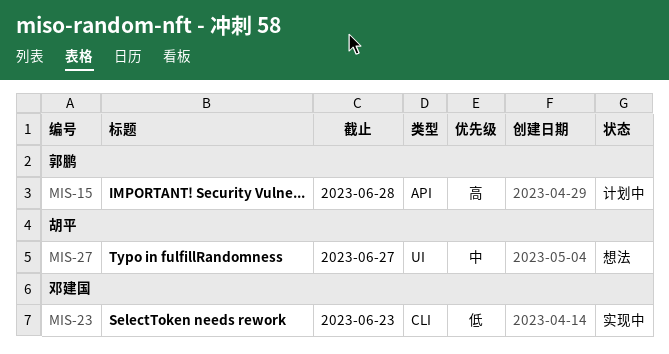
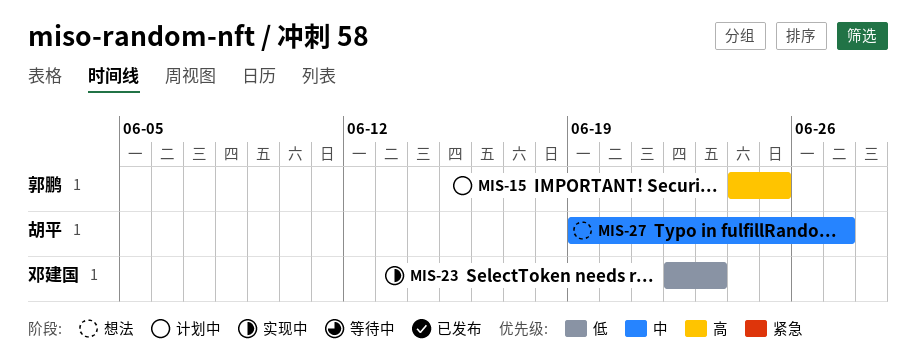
MIS-15, due: Jun 28 -> Jun 25

